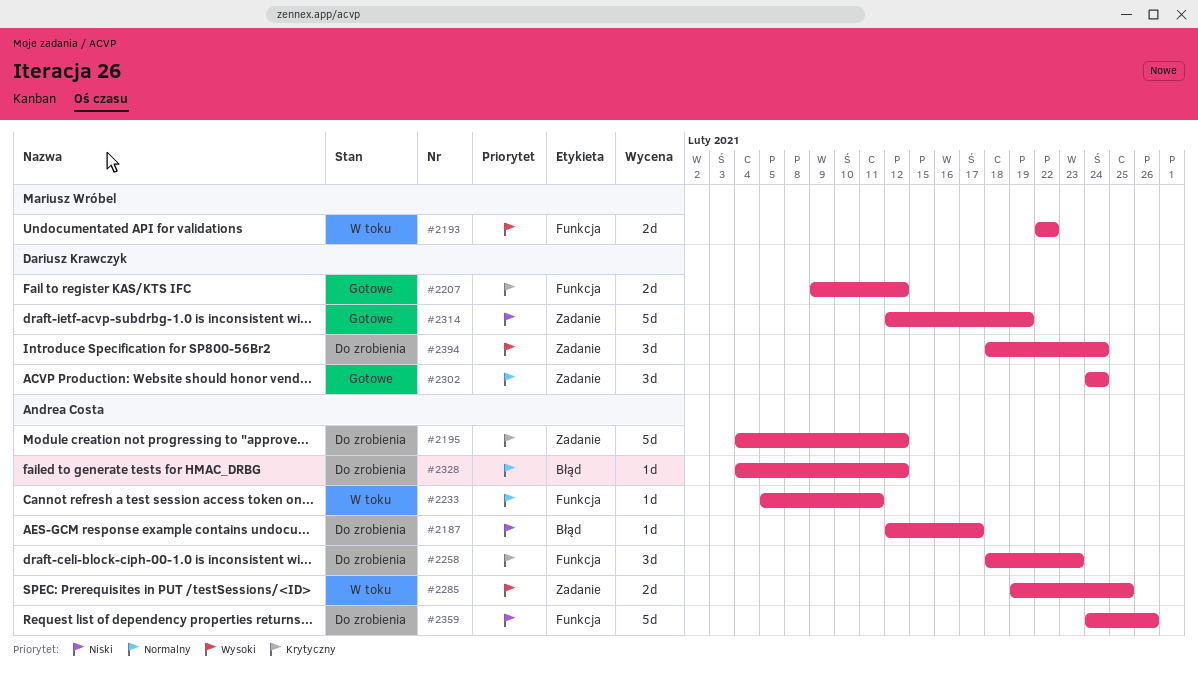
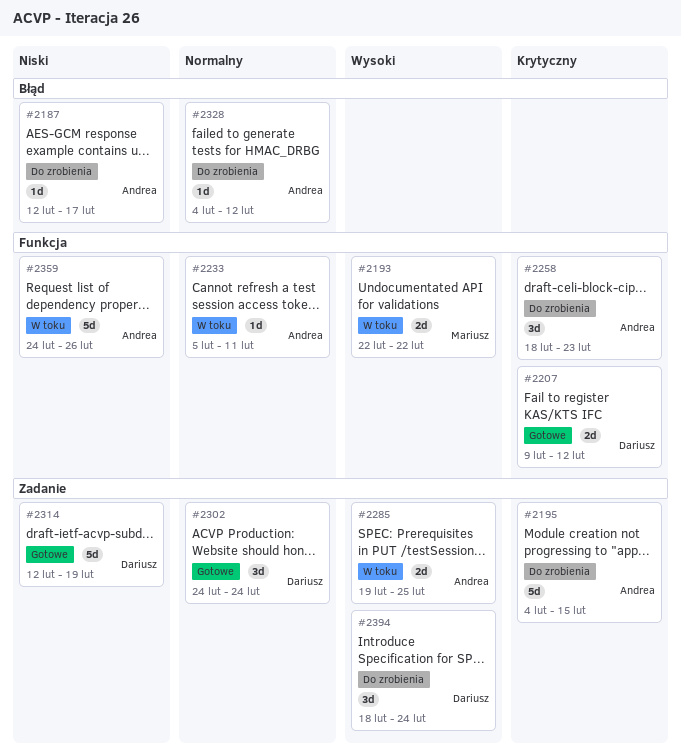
#2195, due: Feb 12 -> Feb 15
#2359, status: Do zrobienia -> W toku

